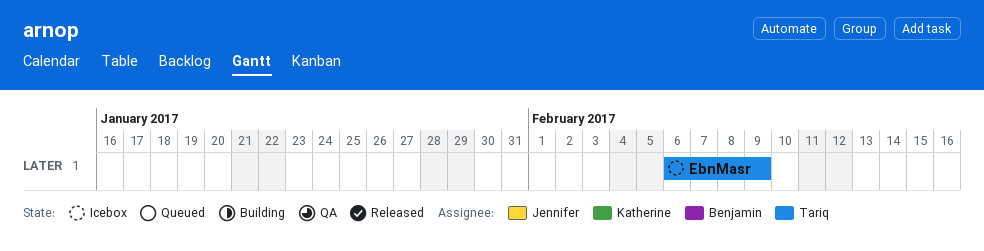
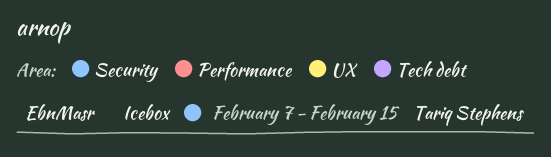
EbnMasr, start: Feb 6 -> Feb 7
EbnMasr, due: Feb 9 -> Feb 15

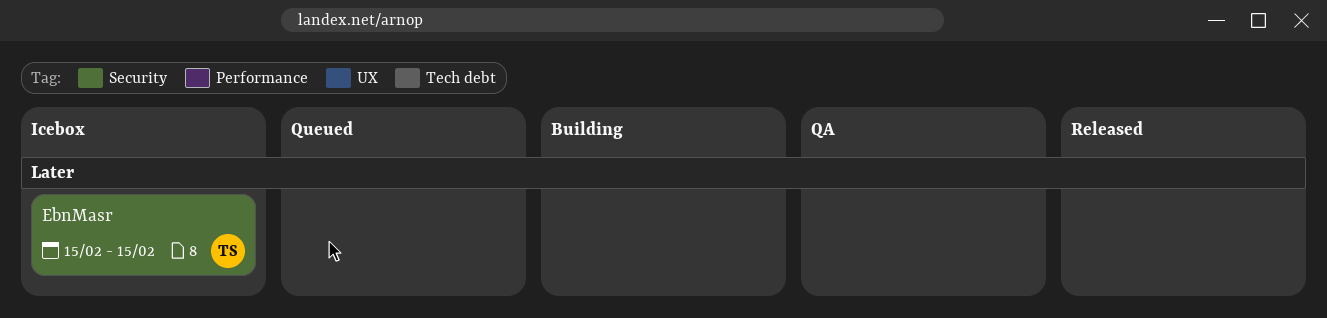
EbnMasr, start: Feb 7 -> Feb 15

